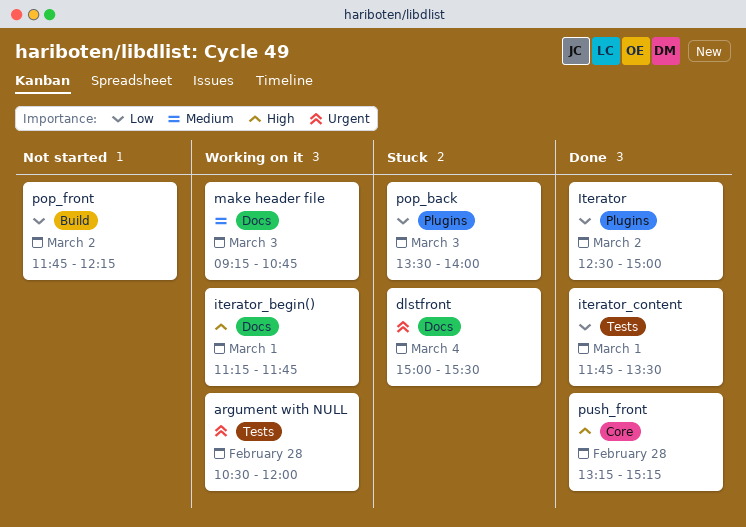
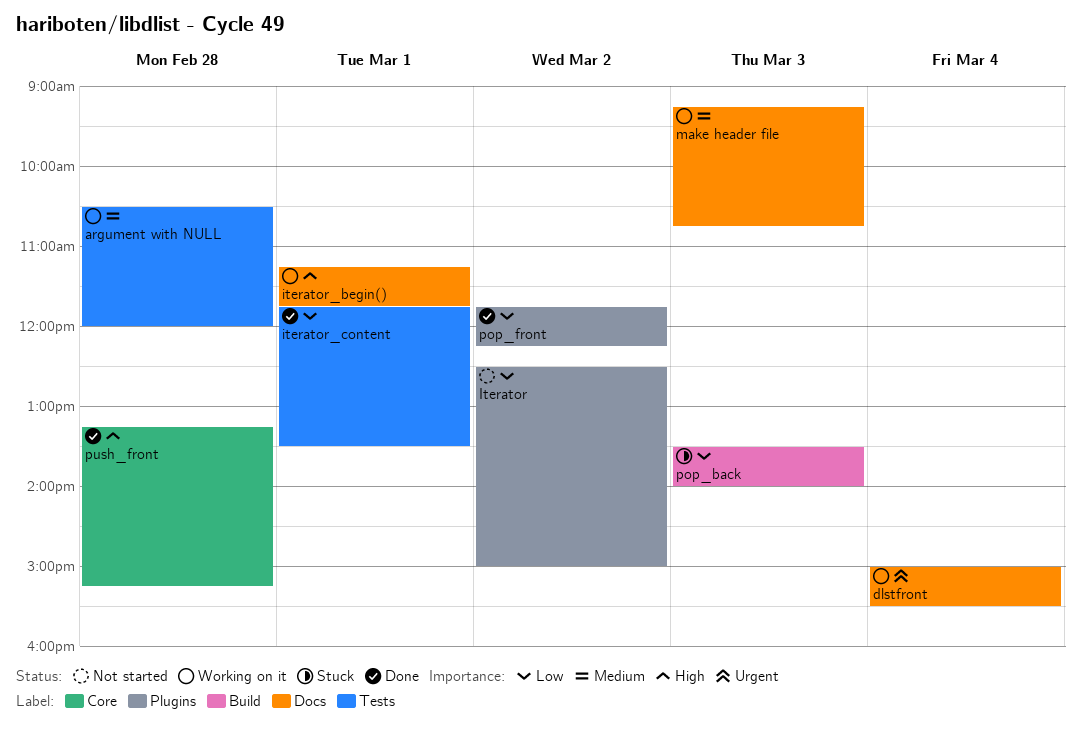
argument with NULL, priority: Urgent -> Medium
dlstfront, status: Stuck -> Working on it
Iterator, status: Done -> Not started
pop_back, label: Plugins -> Build
pop_front, status: Not started -> Done
pop_front, label: Build -> Plugins

